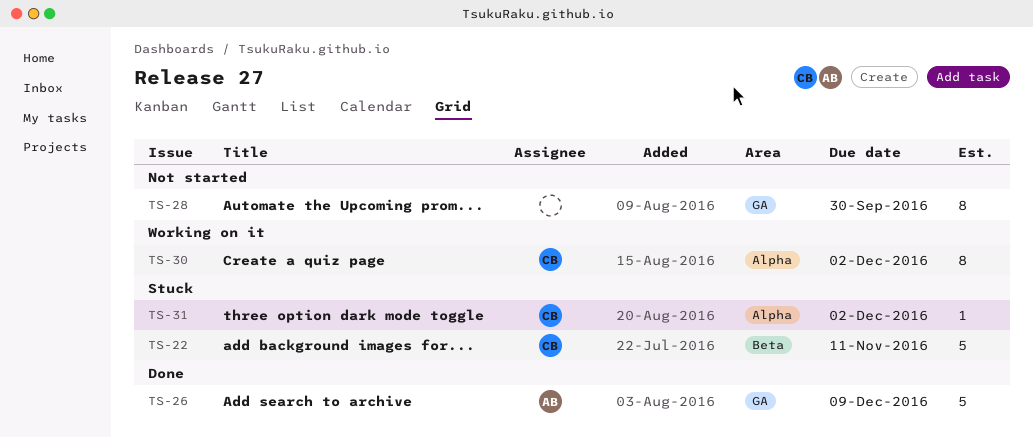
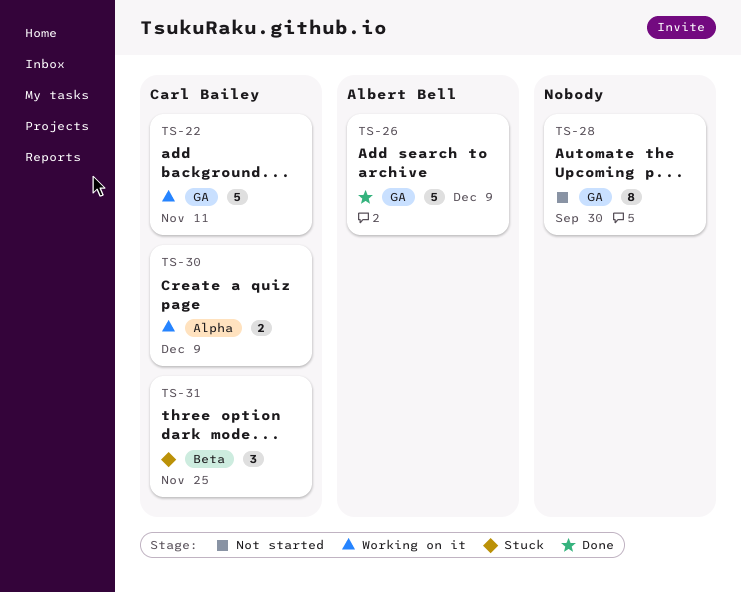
TS-22, status: Stuck -> Working on it
TS-22, label: Beta -> GA
TS-30, estimate: 8 -> 2
TS-30, due: Dec 2 -> Dec 9
TS-31, label: Alpha -> Beta
TS-31, estimate: 1 -> 3
TS-31, due: Dec 2 -> Nov 25

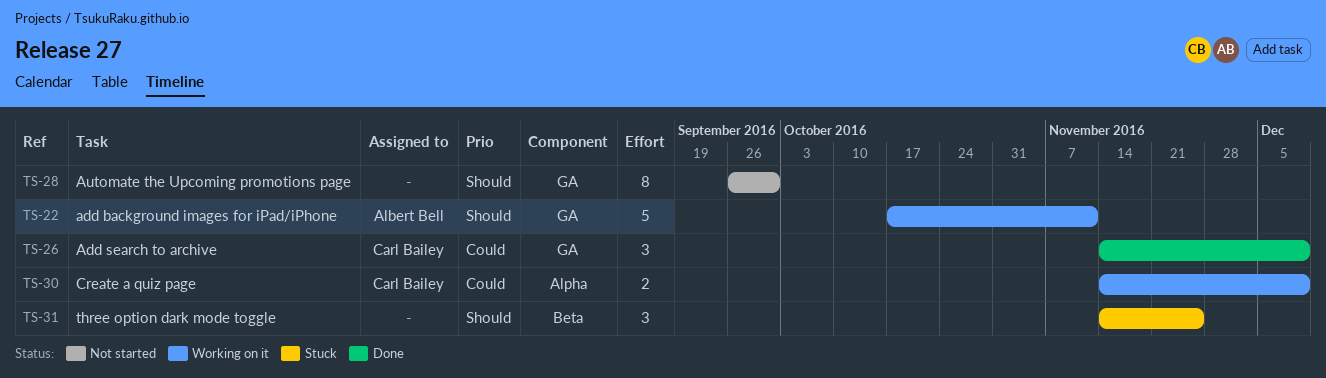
TS-22, owner: Carl Bailey -> Albert Bell
TS-26, owner: Albert Bell -> Carl Bailey
TS-26, estimate: 5 -> 3
TS-31, owner: Carl Bailey -> none

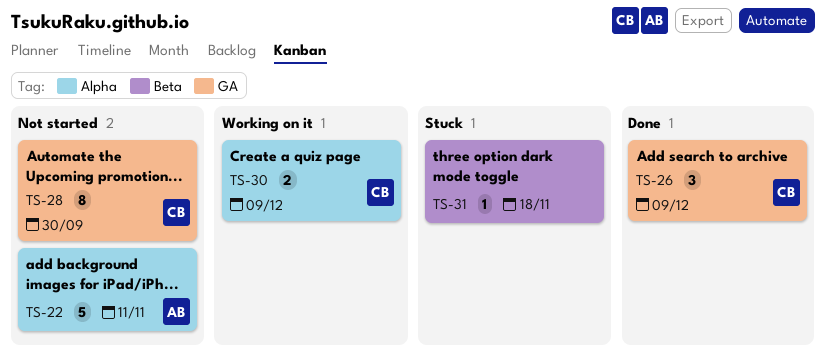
TS-22, status: Working on it -> Not started
TS-22, label: GA -> Alpha
TS-28, owner: none -> Carl Bailey
TS-31, estimate: 3 -> 1
TS-31, due: Nov 25 -> Nov 18

